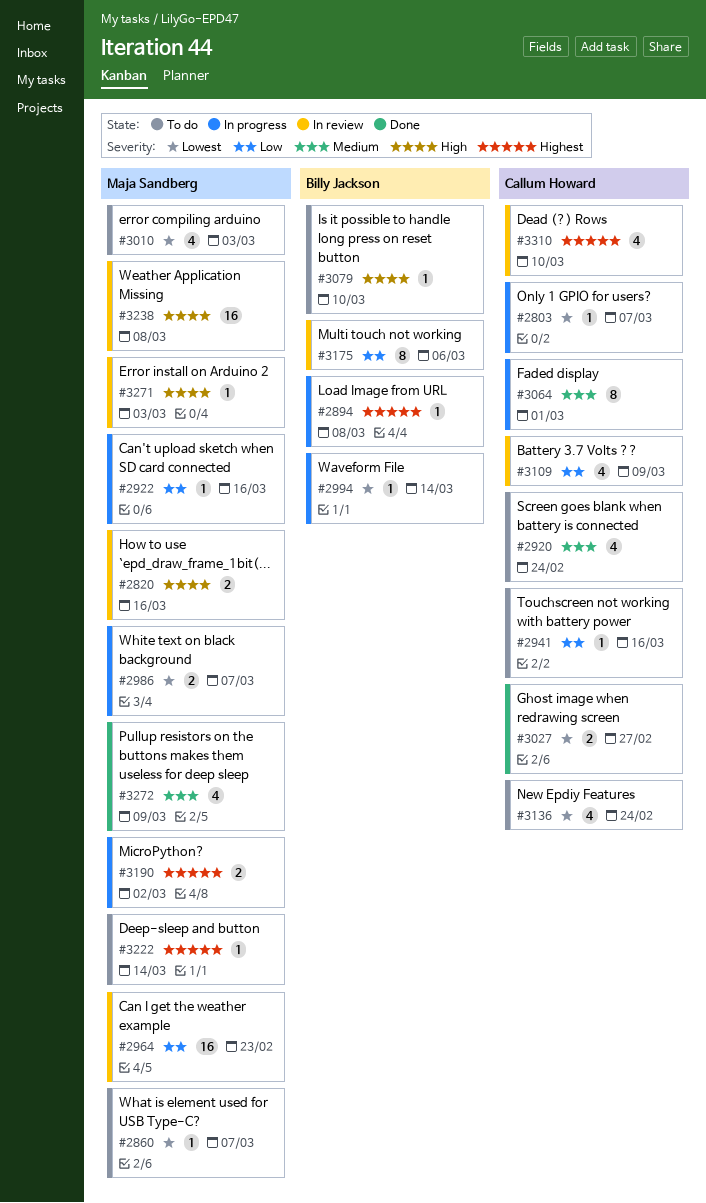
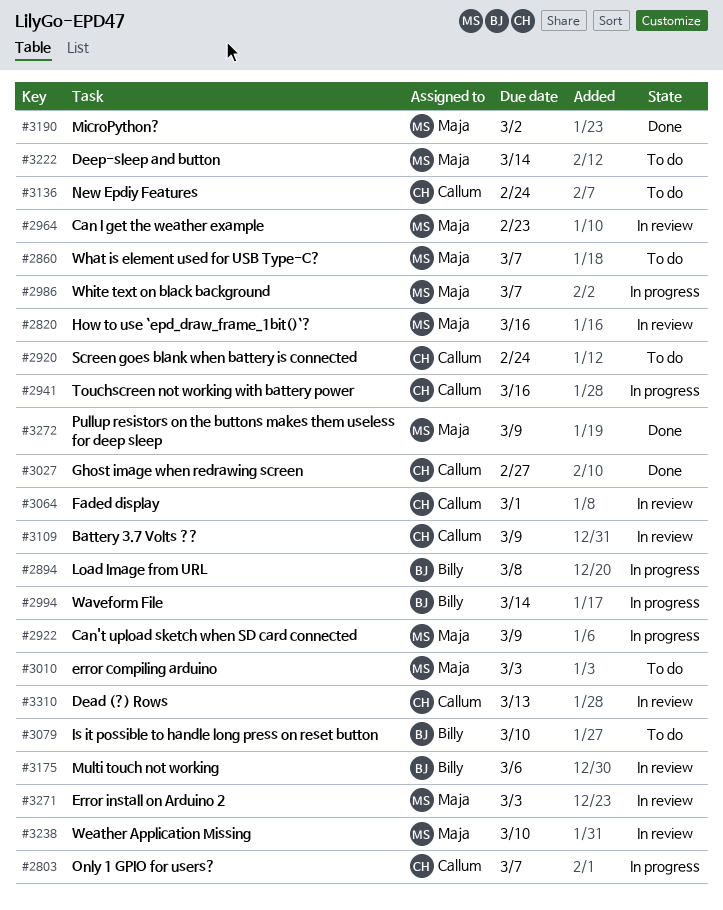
#2922, due: Mar 16 -> Mar 9
#2941, status: To do -> In progress
#3064, status: In progress -> In review
#3190, status: In progress -> Done
#3238, due: Mar 8 -> Mar 10
#3310, due: Mar 10 -> Mar 13

